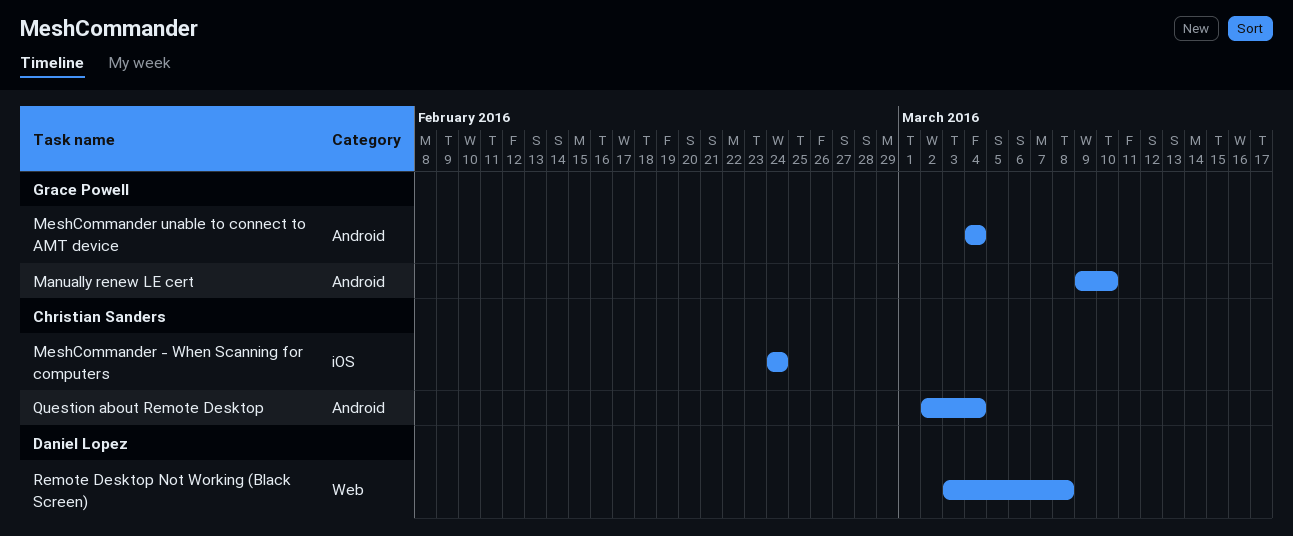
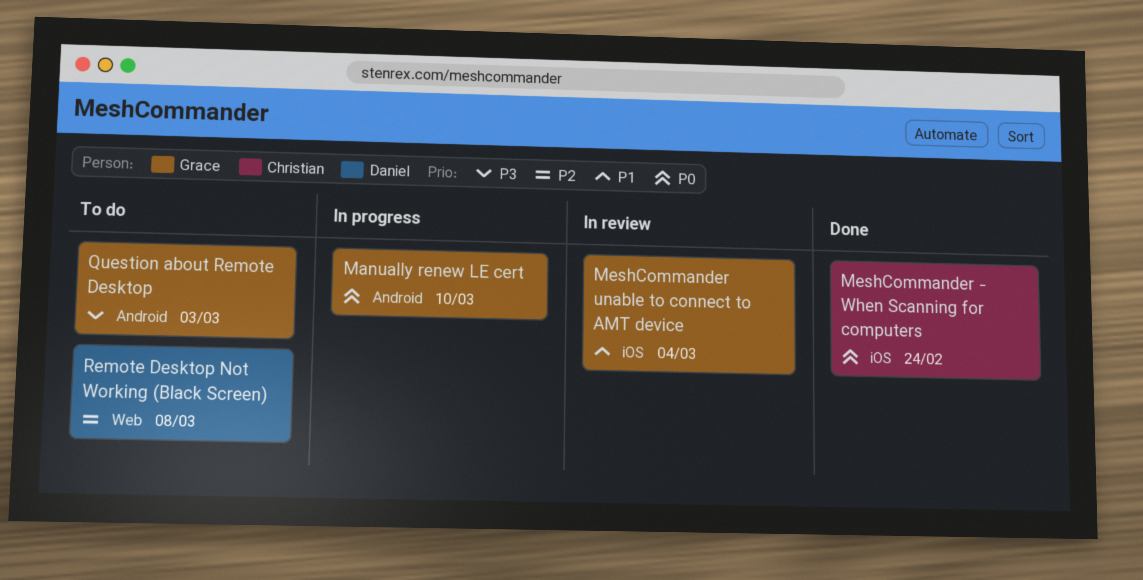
MeshCommander unable to connect to AMT device, label: Android -> iOS
Question about Remote Desktop, owner: Christian Sanders -> Grace Powell
Question about Remote Desktop, due: Mar 4 -> Mar 3

